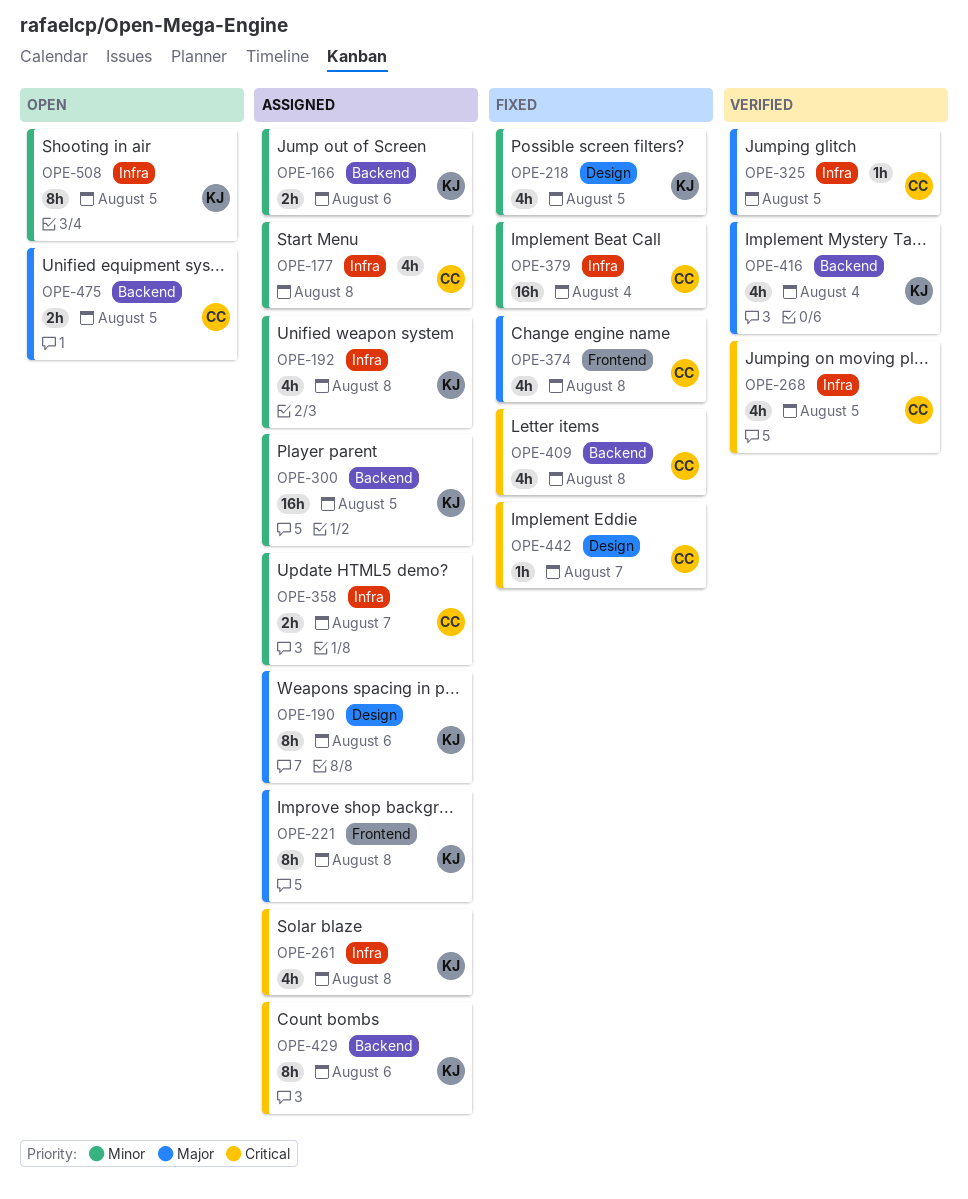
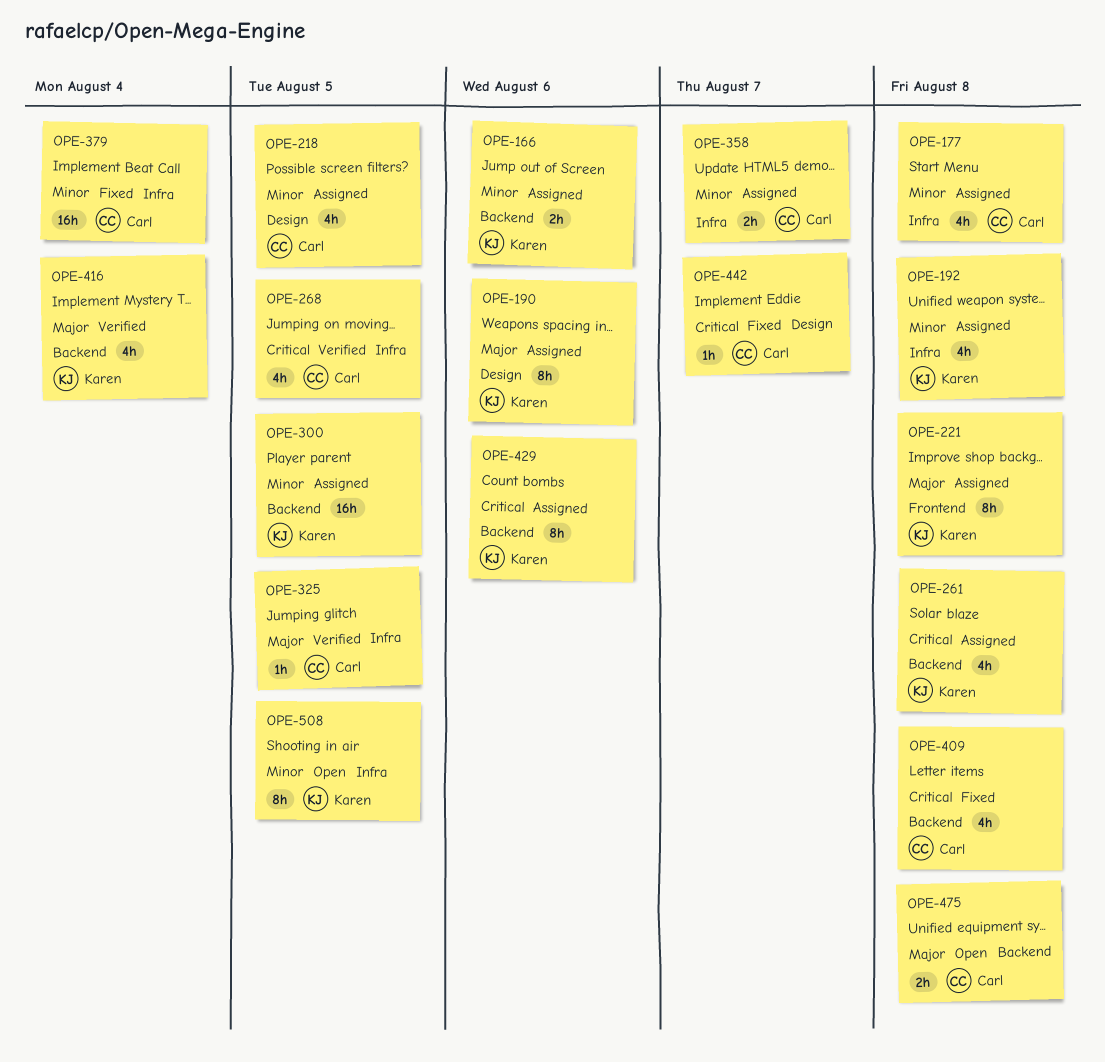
OPE-218, status: Fixed -> Assigned
OPE-218, owner: Karen -> Carl
OPE-261, label: Infra -> Backend
OPE-374: present -> none
OPE-475, due: Aug 5 -> Aug 8

